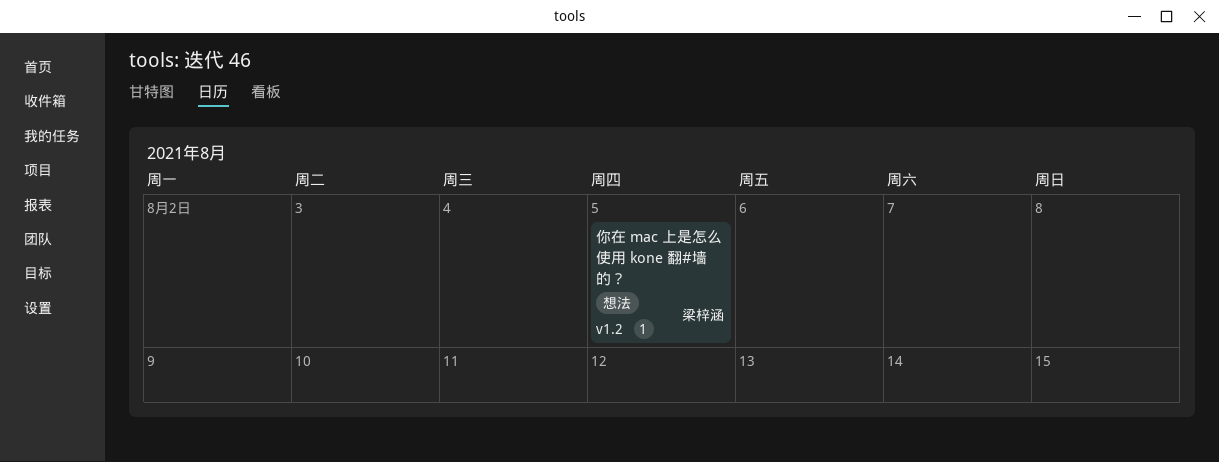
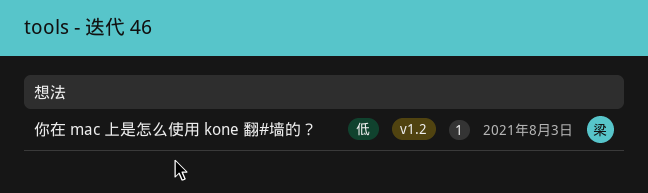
你在 mac 上是怎么使用 kone 翻#墙的？, due: Aug 5 -> Aug 3

